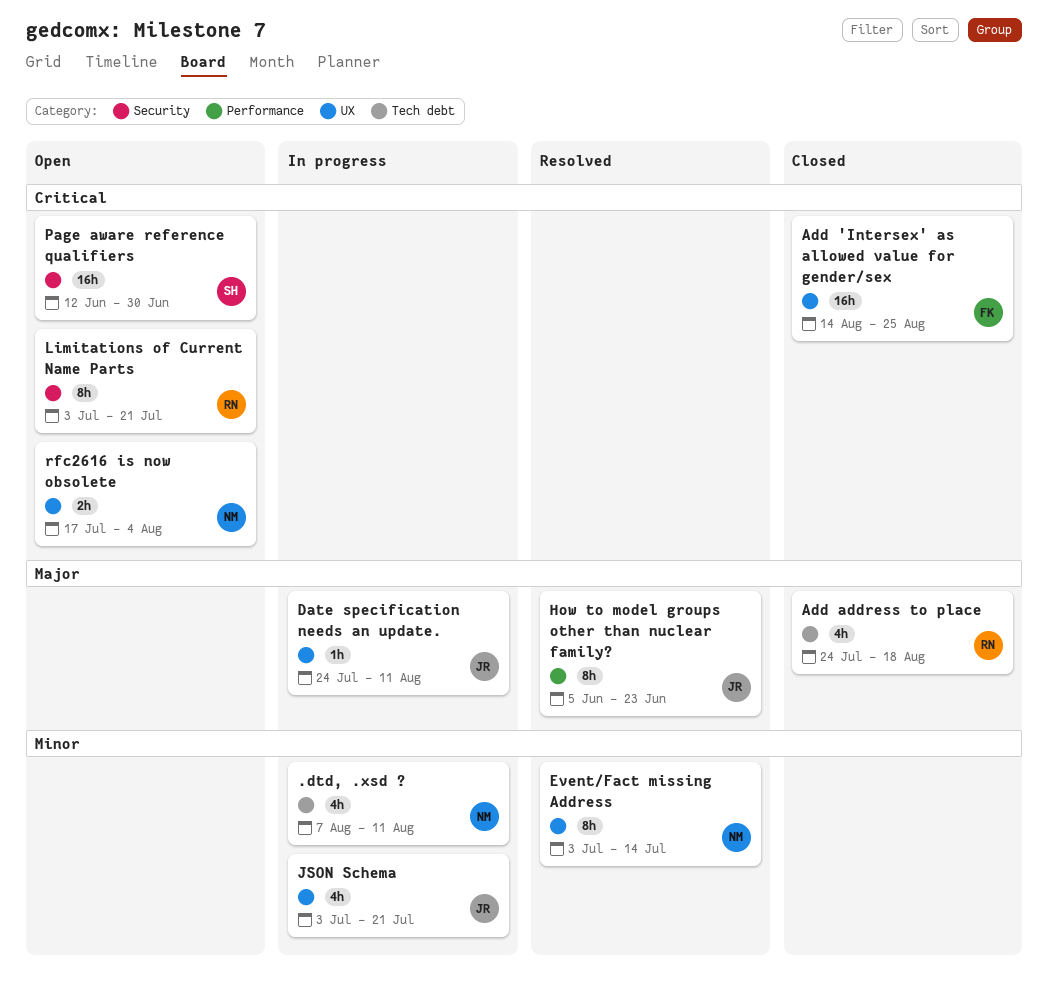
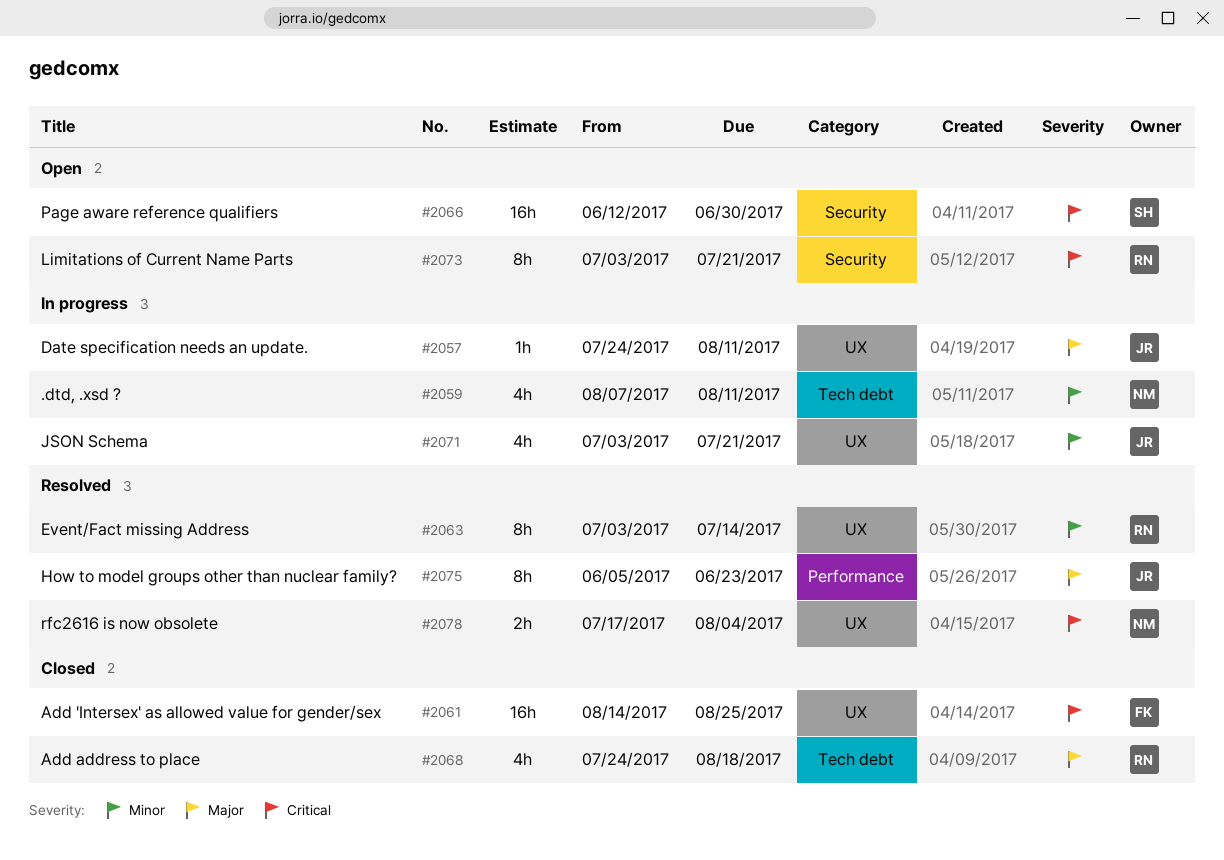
Event/Fact missing Address, owner: NM -> RN
rfc2616 is now obsolete, status: Open -> Resolved

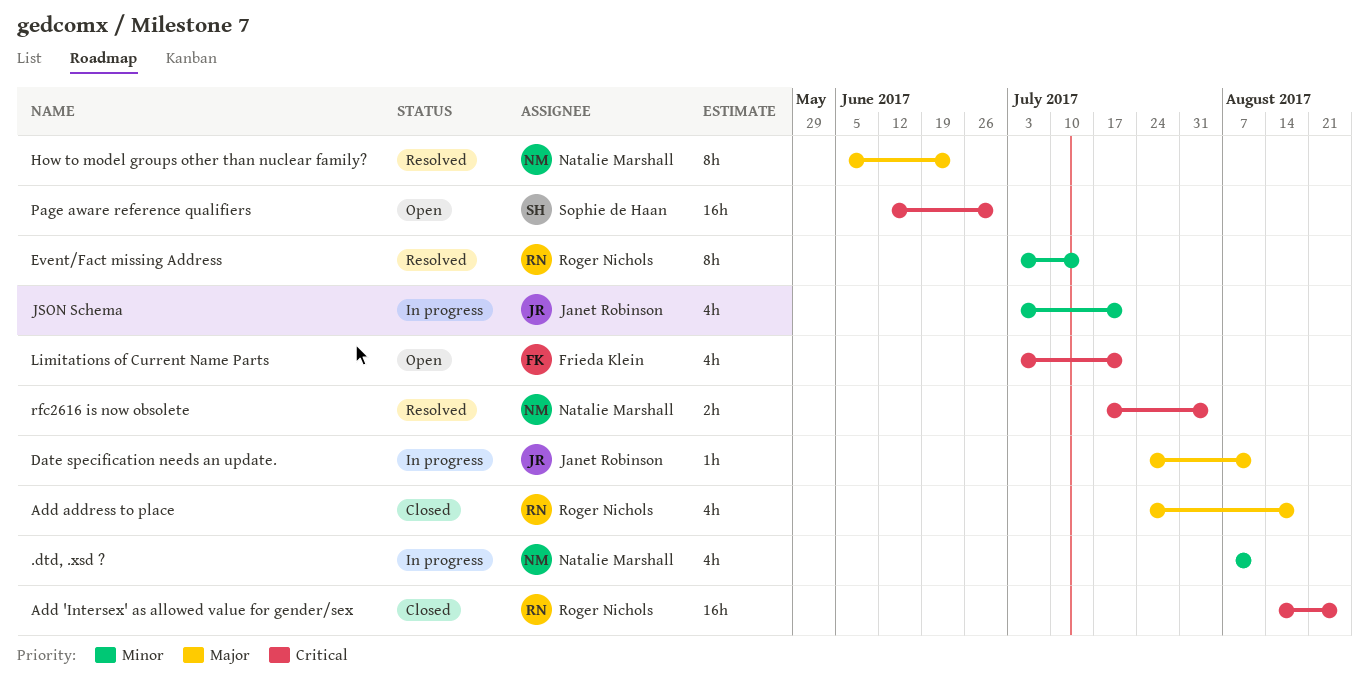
Add 'Intersex' as allowed value for gender/sex, owner: Frieda Klein -> Roger Nichols
How to model groups other than nuclear family?, owner: Janet Robinson -> Natalie Marshall
Limitations of Current Name Parts, owner: Roger Nichols -> Frieda Klein
Limitations of Current Name Parts, estimate: 8h -> 4h

